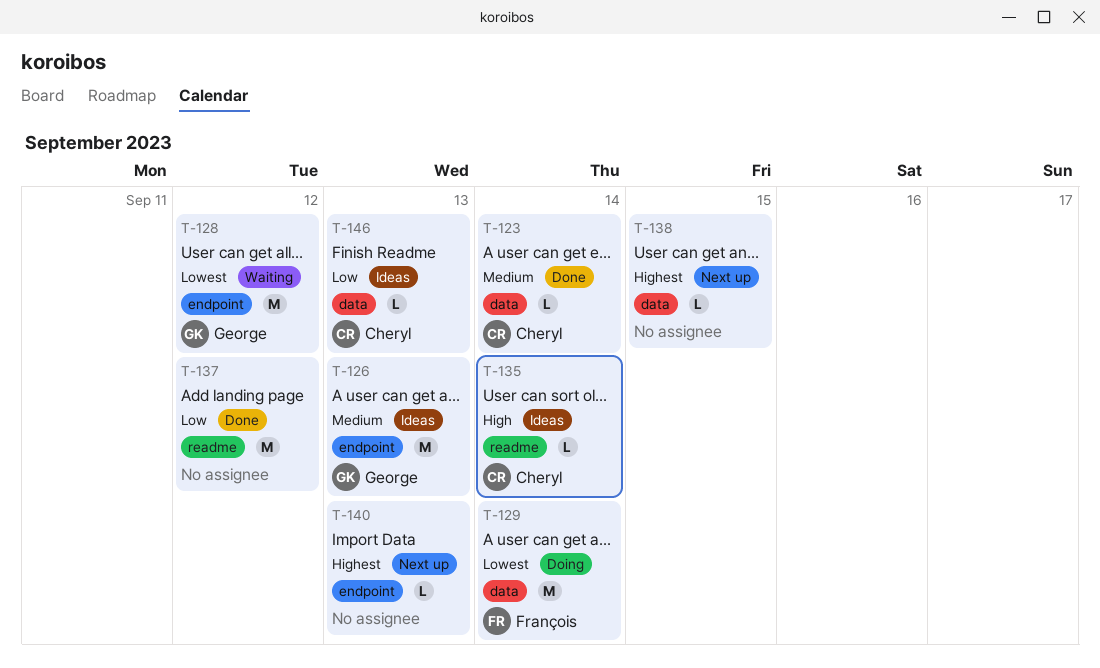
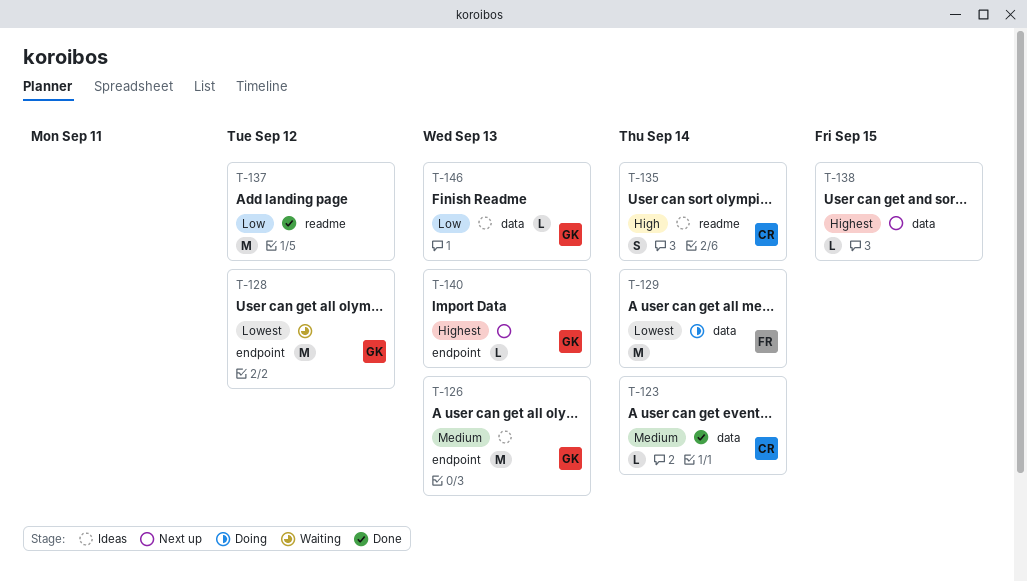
T-135, estimate: L -> S
T-140, owner: none -> George
T-146, owner: Cheryl -> George

